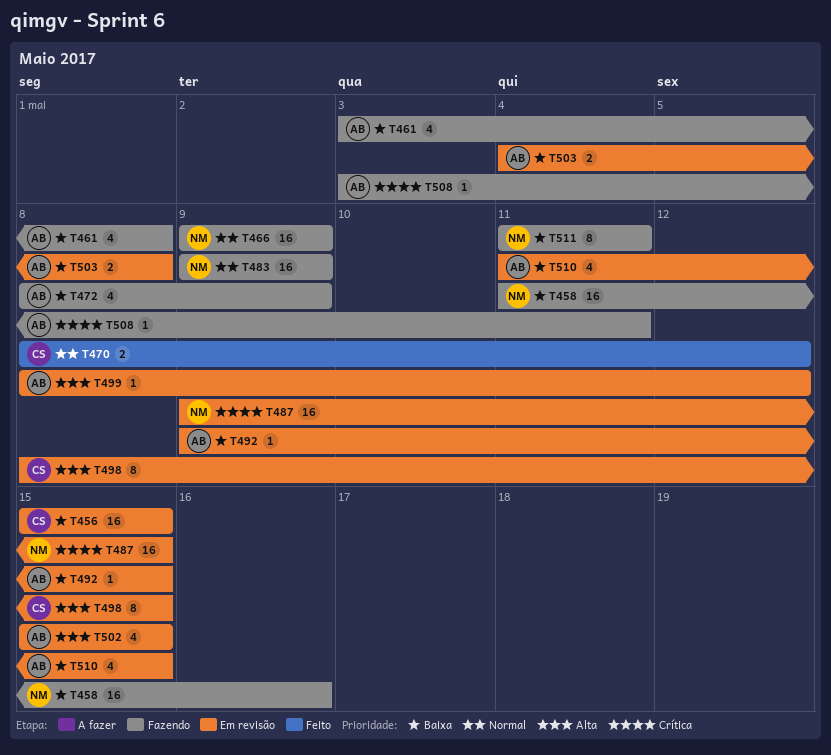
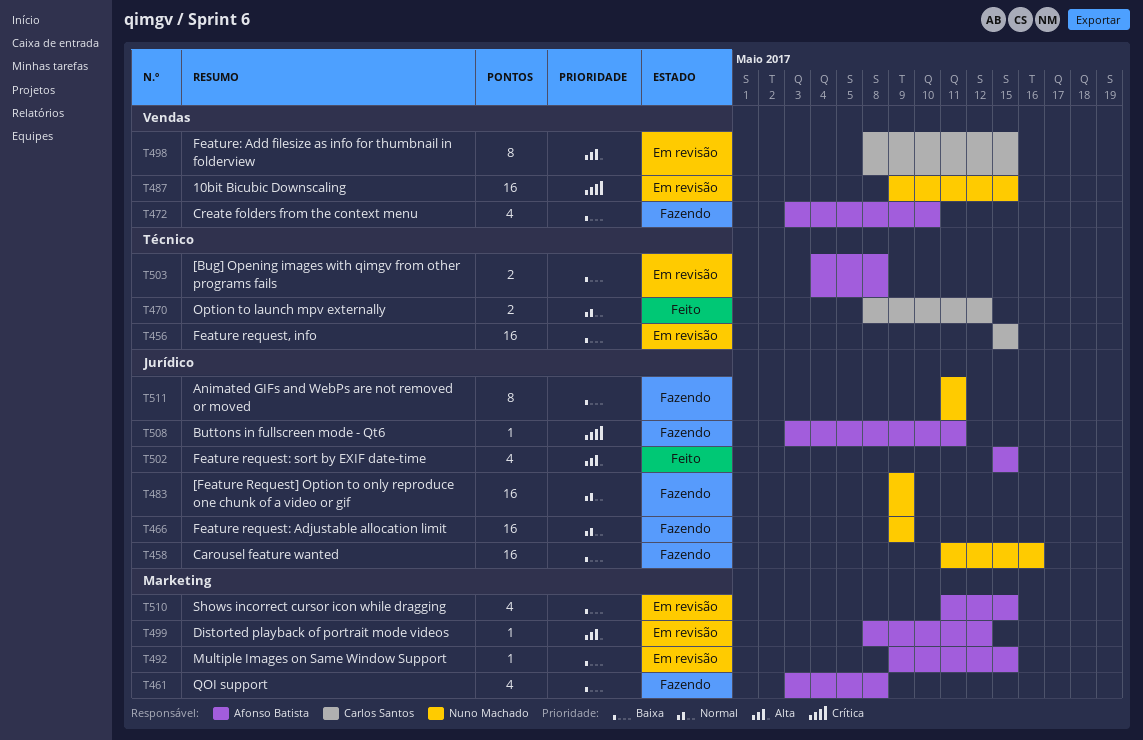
T472, start: May 8 -> May 3
T472, due: May 9 -> May 10
T502, status: Em revisão -> Feito

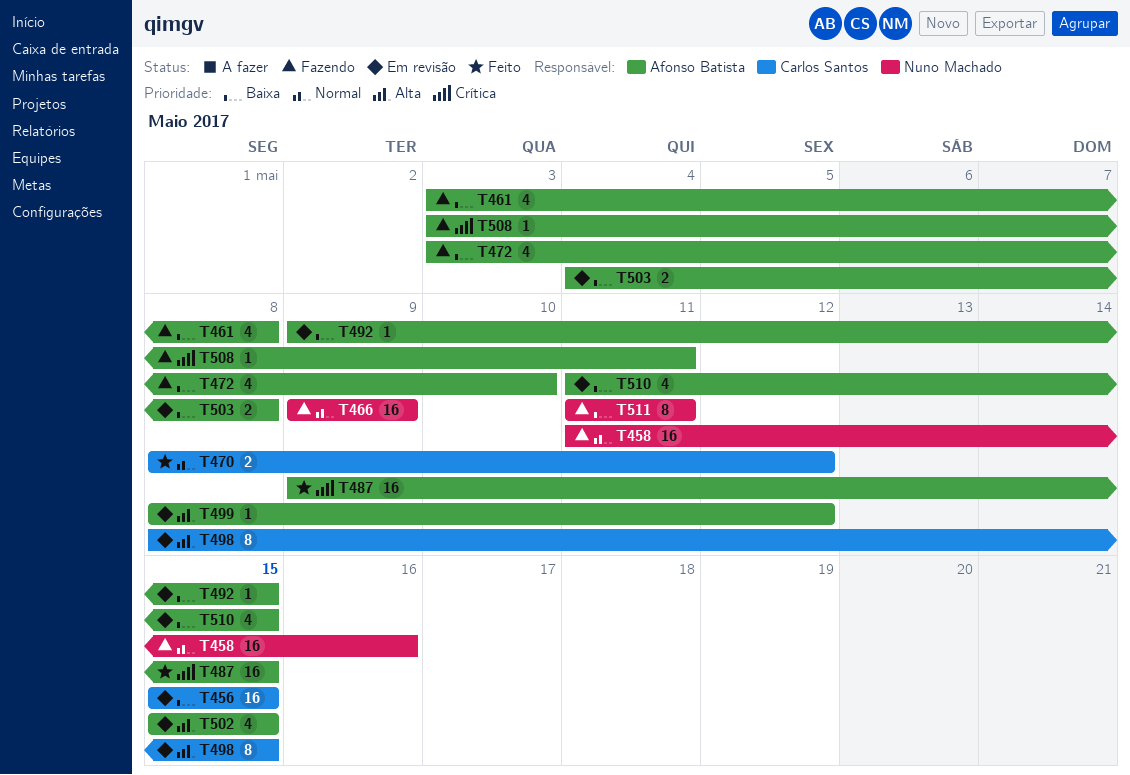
T458, priority: Baixa -> Normal
T483: present -> none
T487, status: Em revisão -> Feito
T487, owner: Nuno Machado -> Afonso Batista
T502, status: Feito -> Em revisão

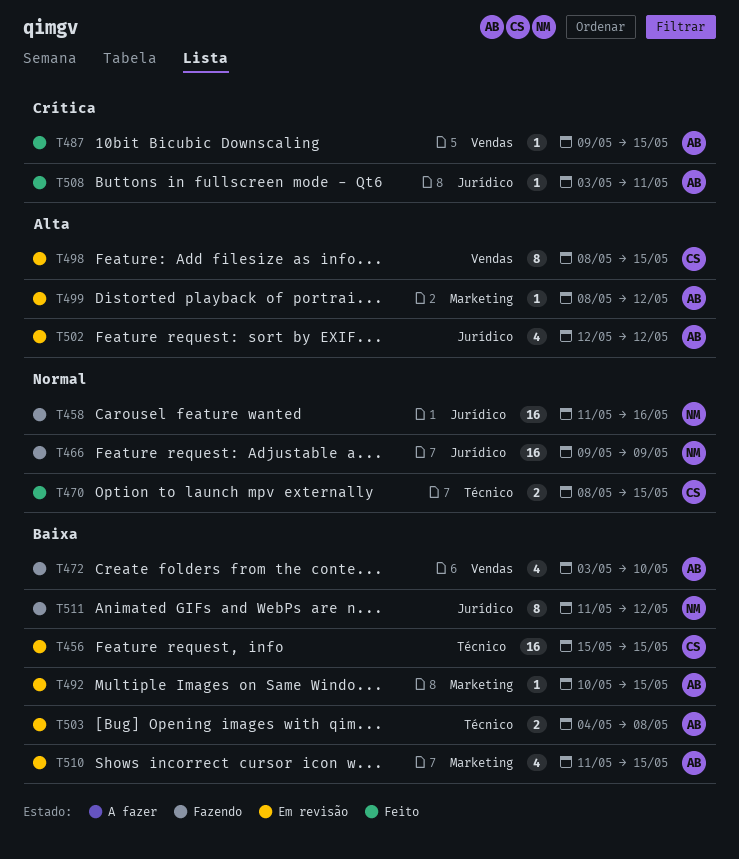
T461: present -> none
T470, due: May 12 -> May 15
T487, estimate: 16 -> 1
T492, start: May 9 -> May 10
T502, start: May 15 -> May 12
T502, due: May 15 -> May 12
T508, status: Fazendo -> Feito
T511, due: May 11 -> May 12

